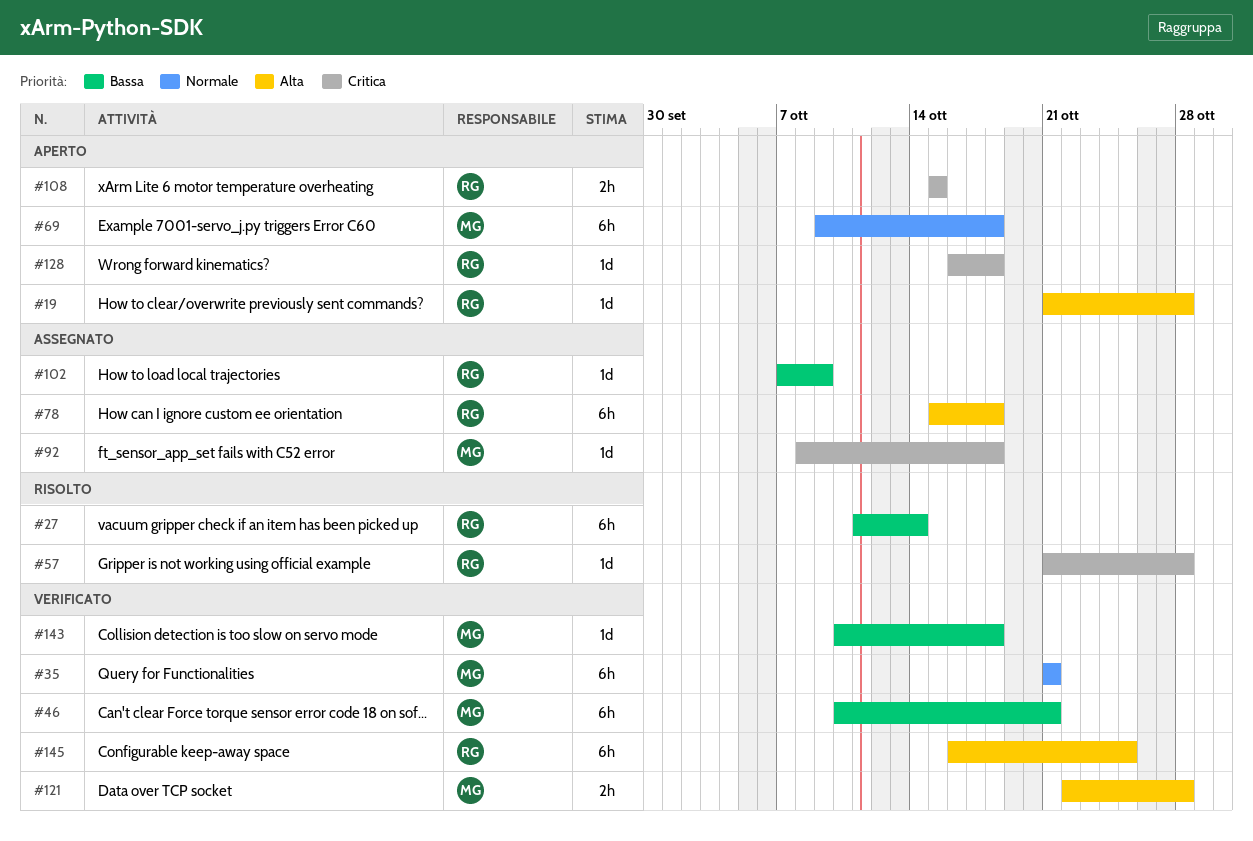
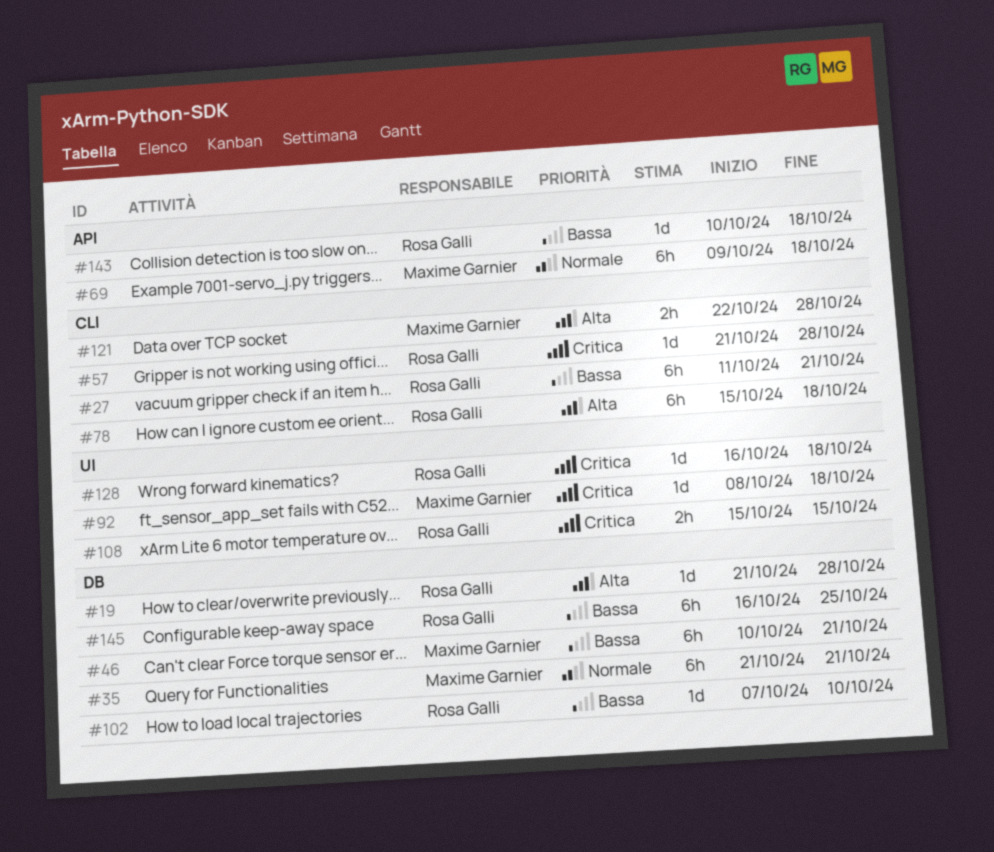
#27, due: Oct 14 -> Oct 21
#102, due: Oct 9 -> Oct 10
#143, owner: Maxime Garnier -> Rosa Galli
#145, priority: Alta -> Bassa

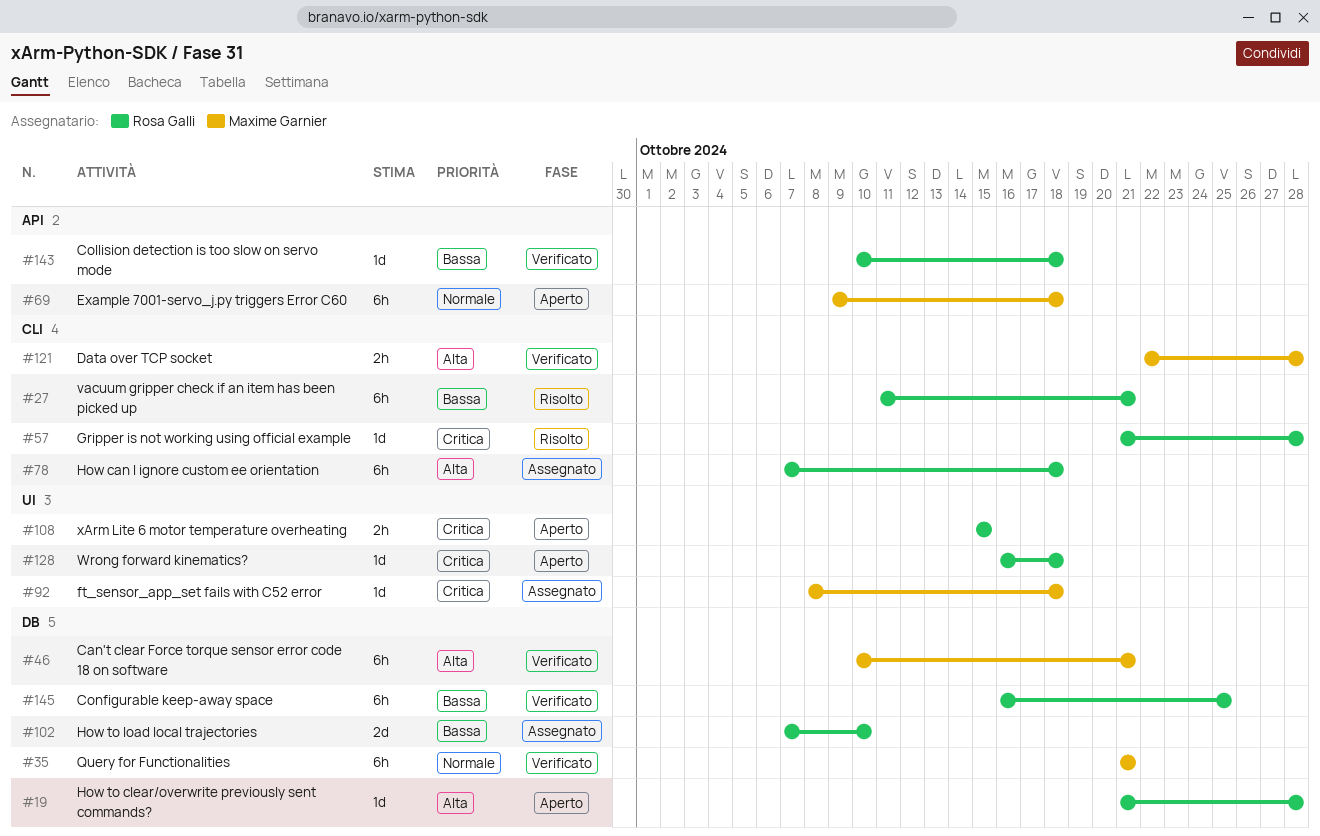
#46, priority: Bassa -> Alta
#78, start: Oct 15 -> Oct 7
#102, estimate: 1d -> 2d

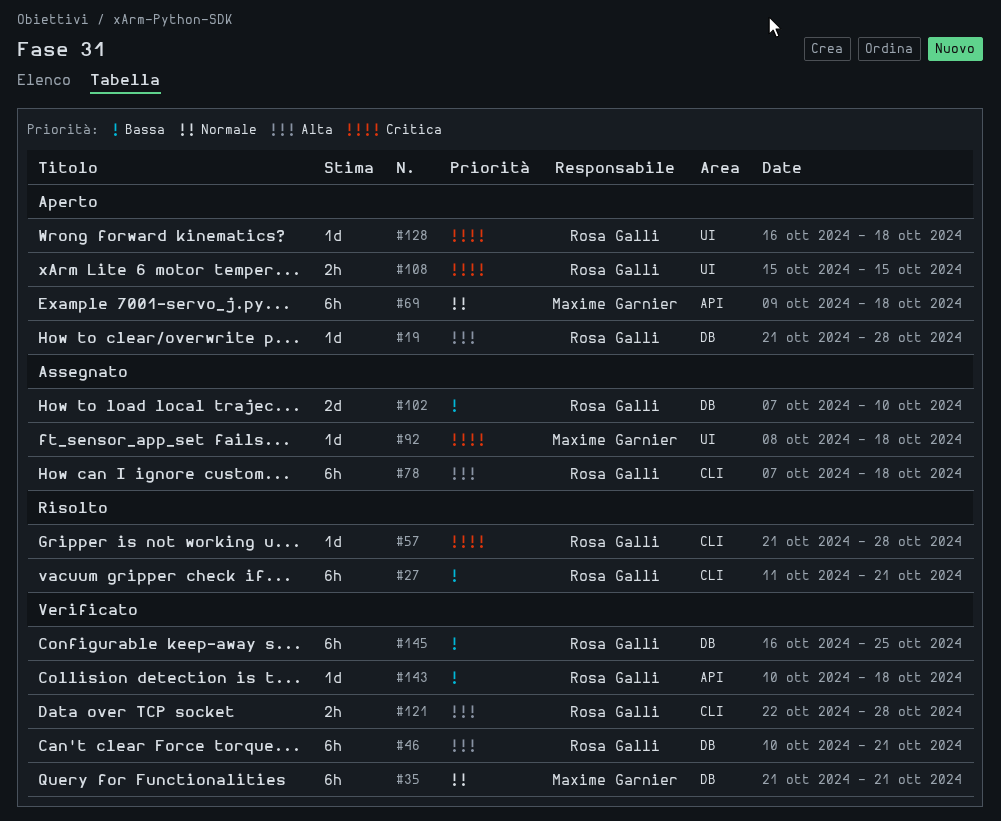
#46, owner: Maxime Garnier -> Rosa Galli
#121, owner: Maxime Garnier -> Rosa Galli

